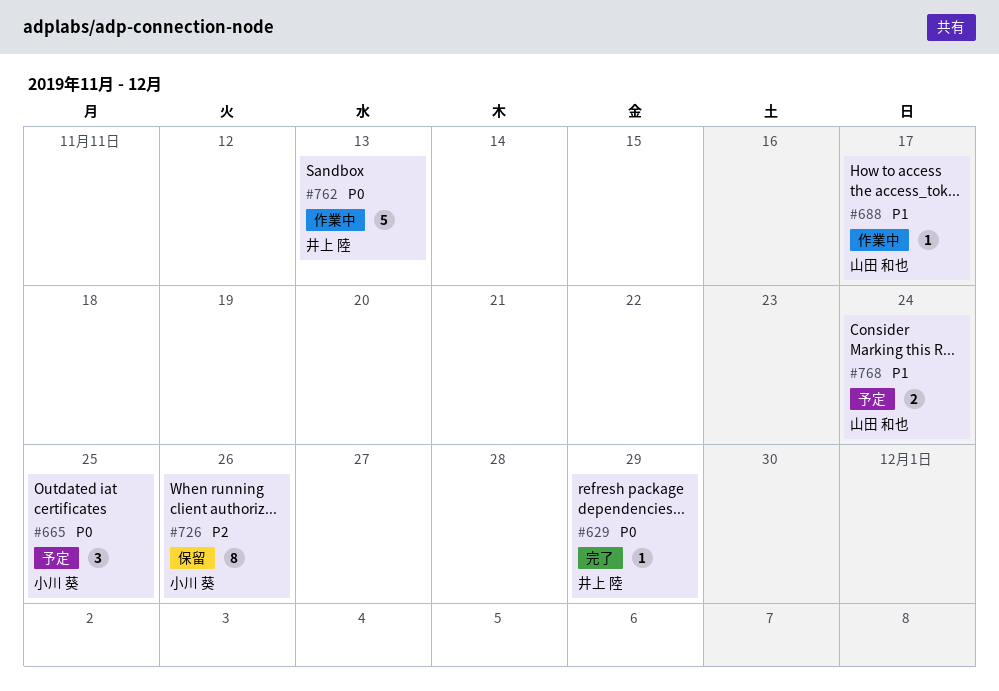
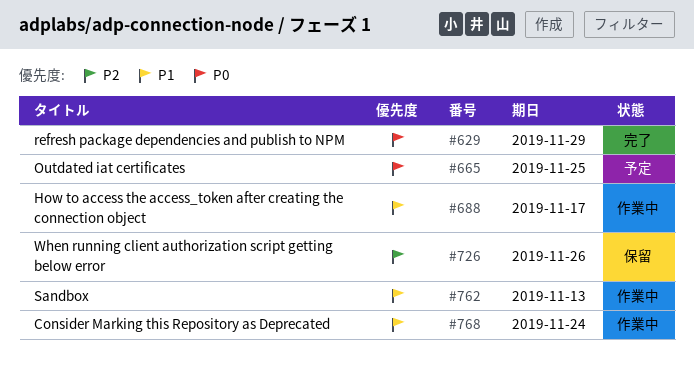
#762, priority: P0 -> P1
#768, status: 予定 -> 作業中

